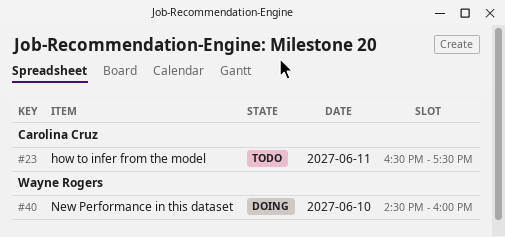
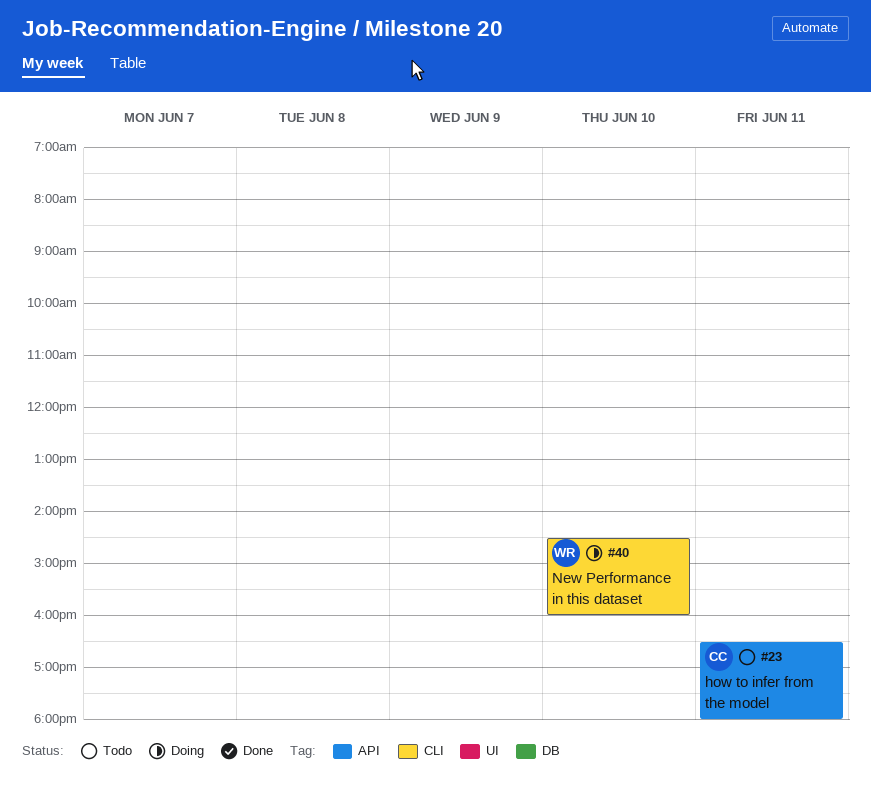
#23, ends: 17:30 -> 18:00

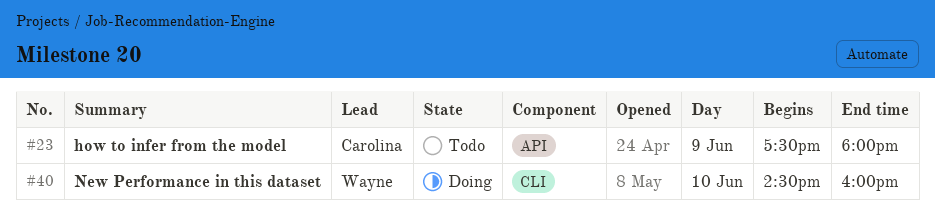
#23, day: Jun 11 -> Jun 9
#23, begins: 16:30 -> 17:30

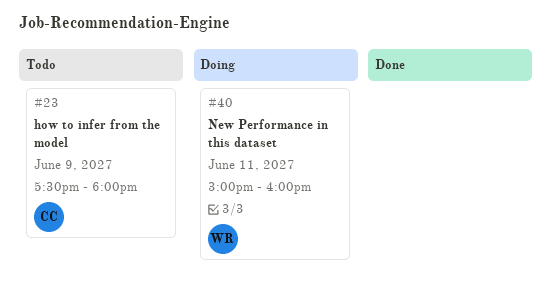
#40, day: Jun 10 -> Jun 11
#40, begins: 14:30 -> 15:00

